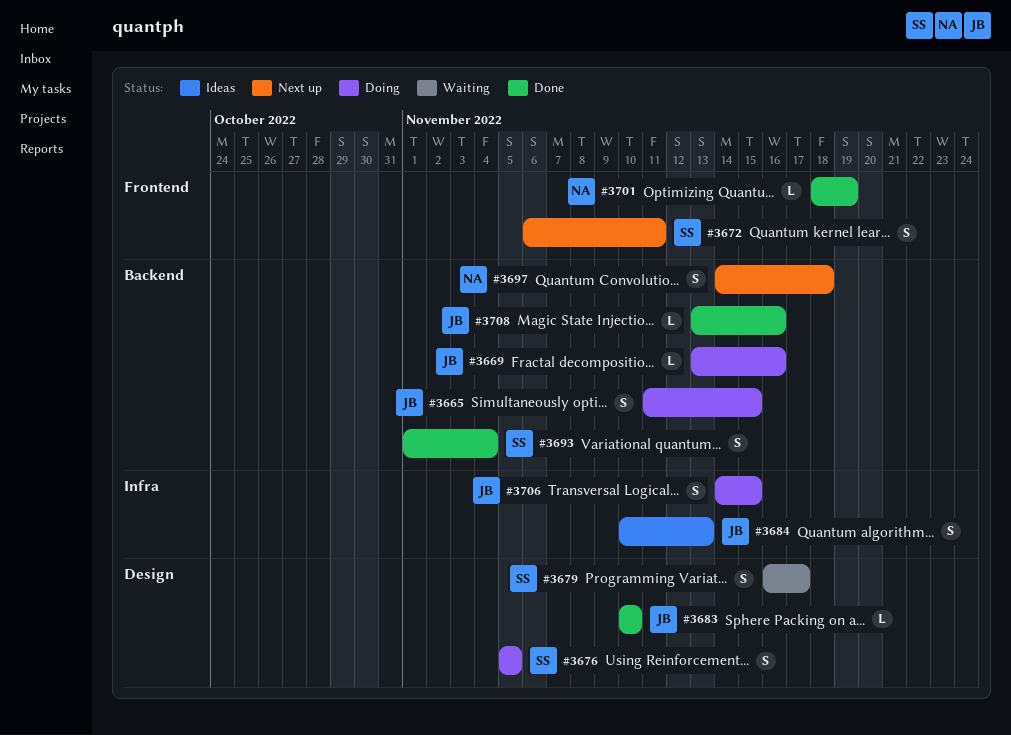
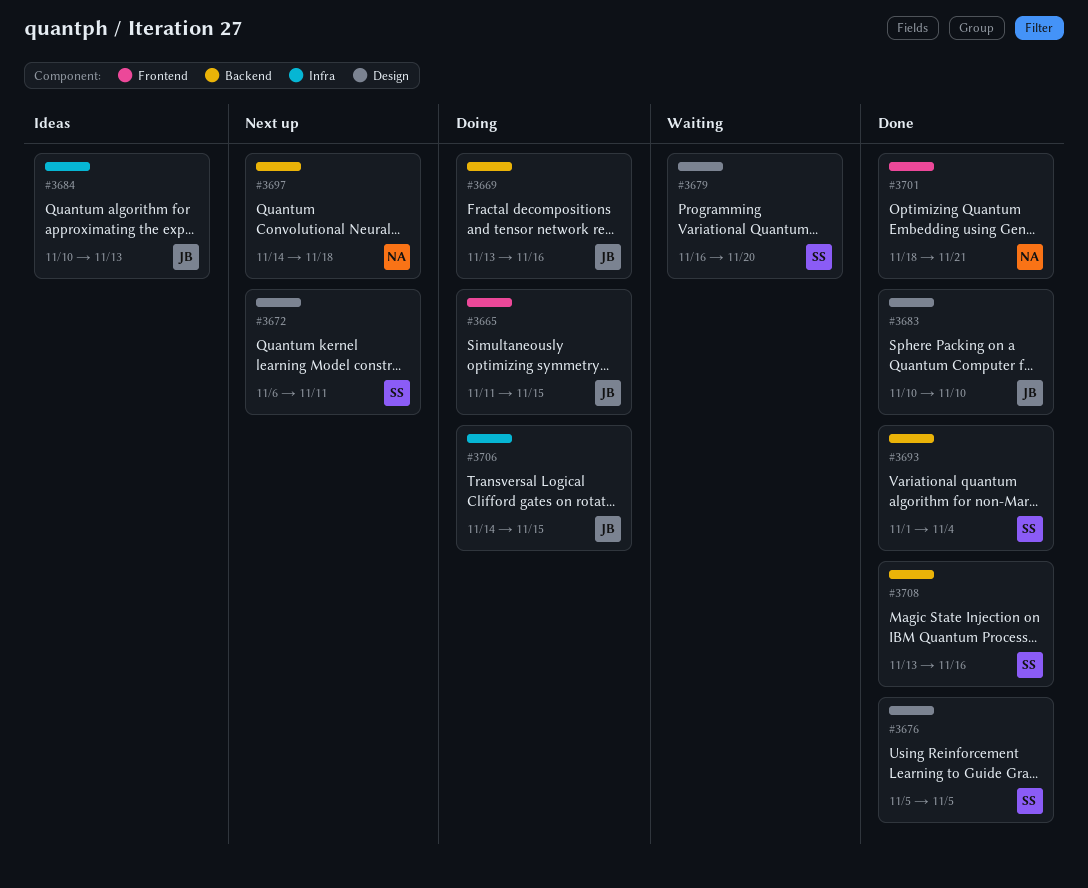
#3665, label: Backend -> Frontend
#3672, label: Frontend -> Design
#3676, status: Doing -> Done
#3679, due: Nov 17 -> Nov 20
#3701, due: Nov 19 -> Nov 21
#3708, owner: JB -> SS

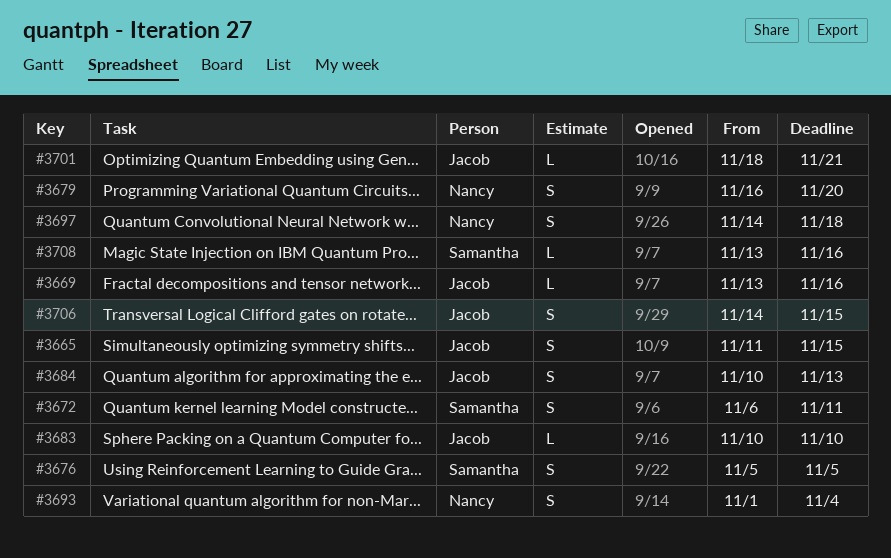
#3679, owner: Samantha -> Nancy
#3693, owner: Samantha -> Nancy
#3701, owner: Nancy -> Jacob

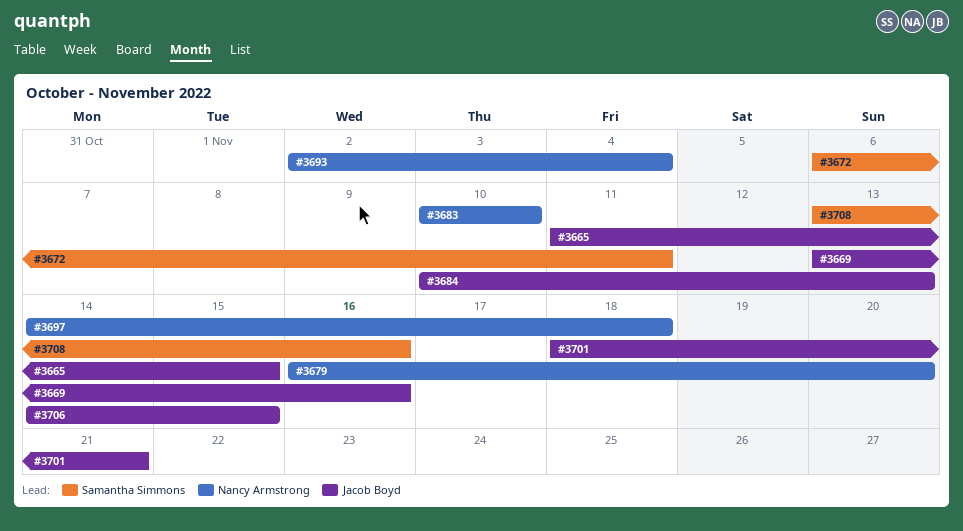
#3676: present -> none
#3683, owner: Jacob Boyd -> Nancy Armstrong
#3693, start: Nov 1 -> Nov 2

